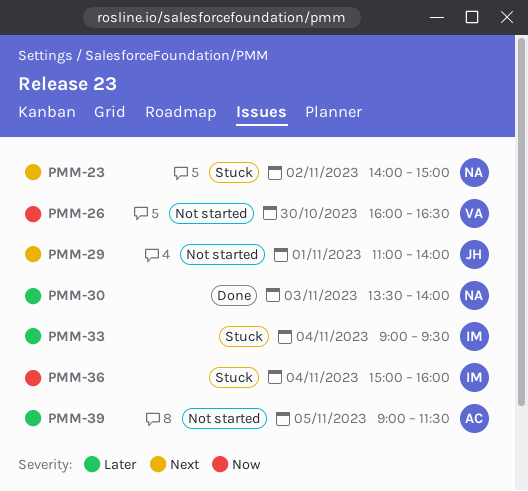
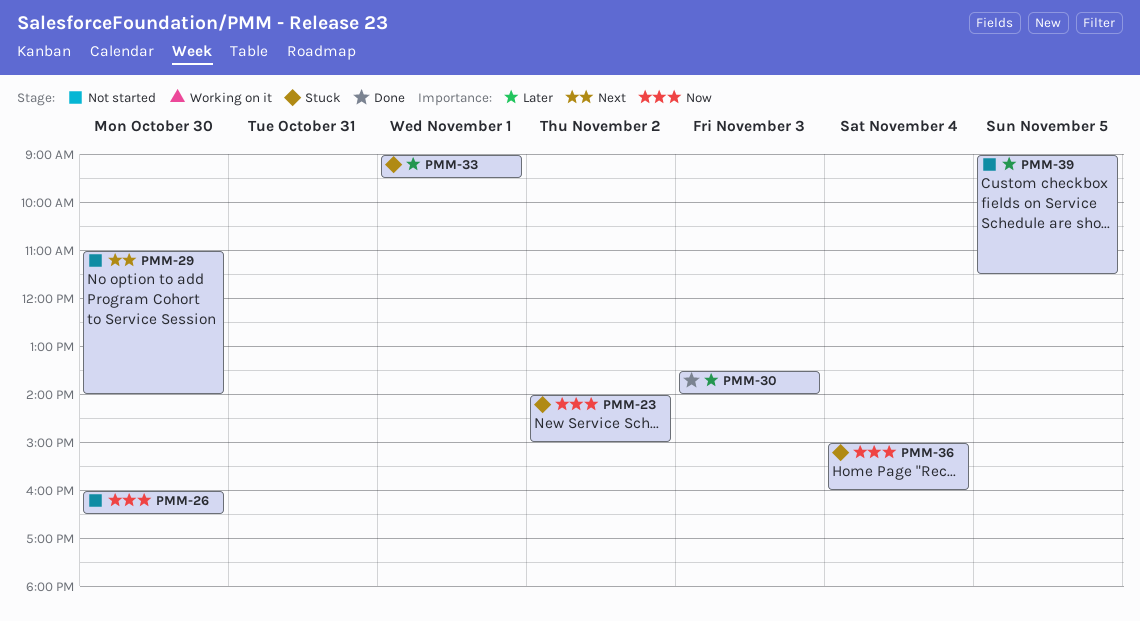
PMM-23, priority: Next -> Now
PMM-29, day: Nov 1 -> Oct 30
PMM-33, day: Nov 4 -> Nov 1

